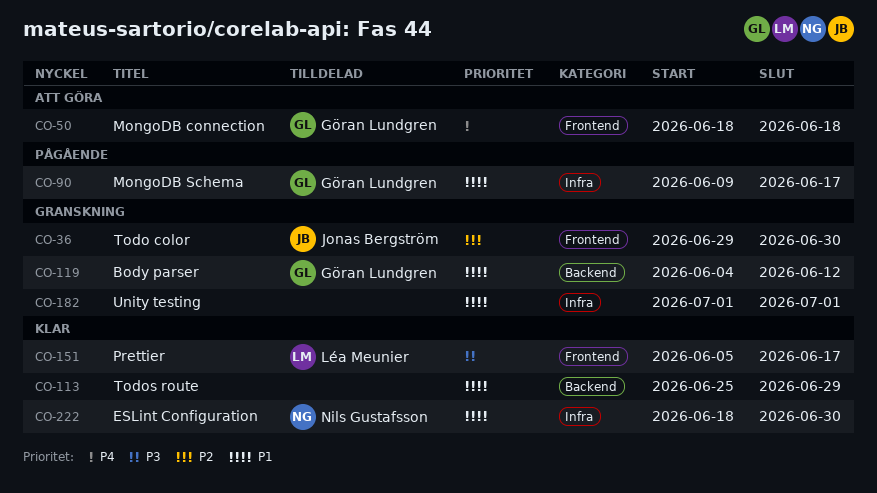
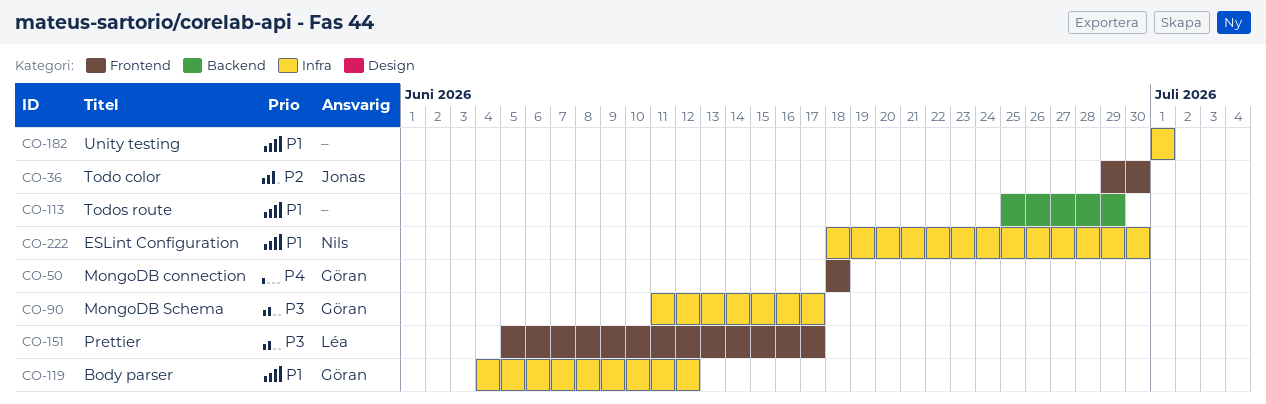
CO-90, priority: P1 -> P3
CO-90, start: Jun 9 -> Jun 11
CO-119, label: Backend -> Infra

